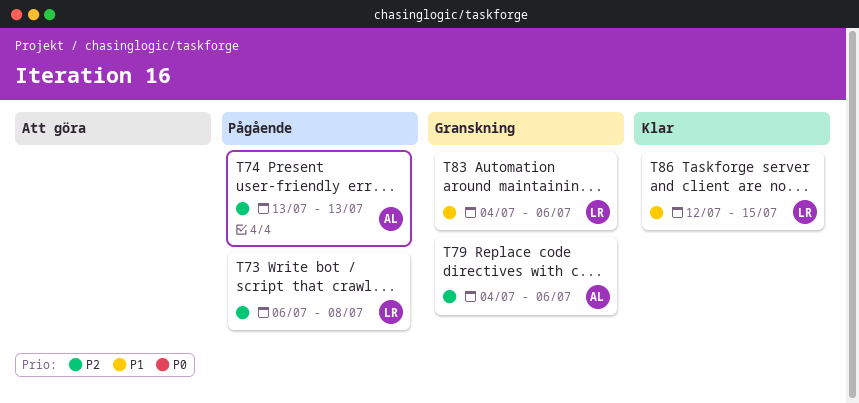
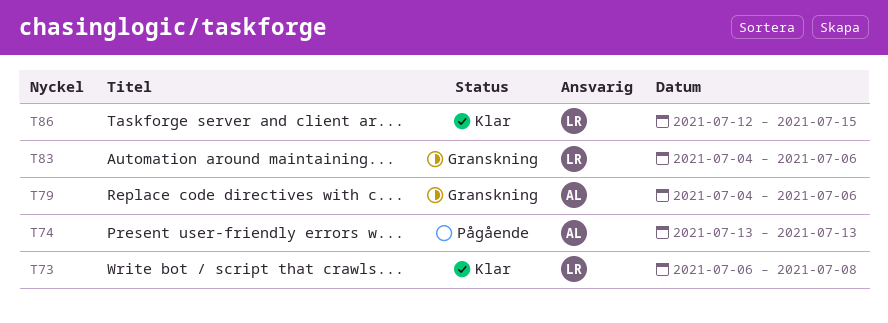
T73, status: Pågående -> Klar

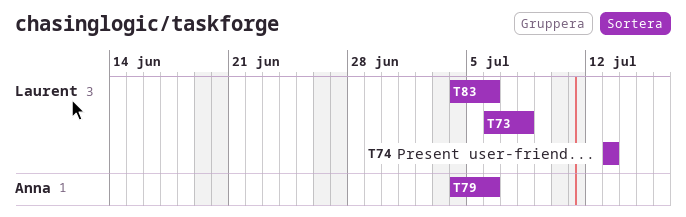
T74, owner: Anna -> Laurent
T86: present -> none

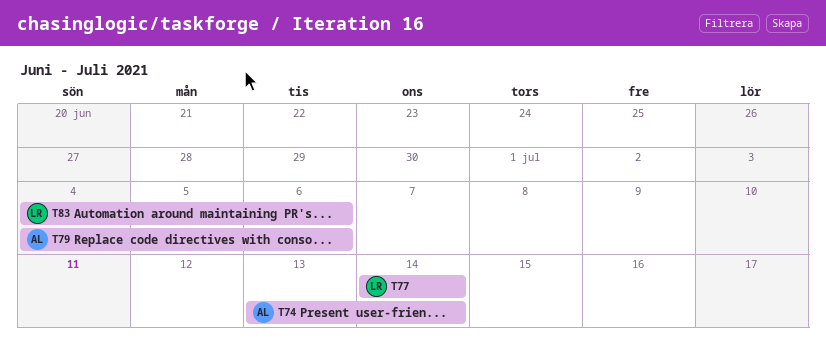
T73: present -> none
T74, owner: Laurent -> Anna
T74, due: Jul 13 -> Jul 14
T77: none -> present

